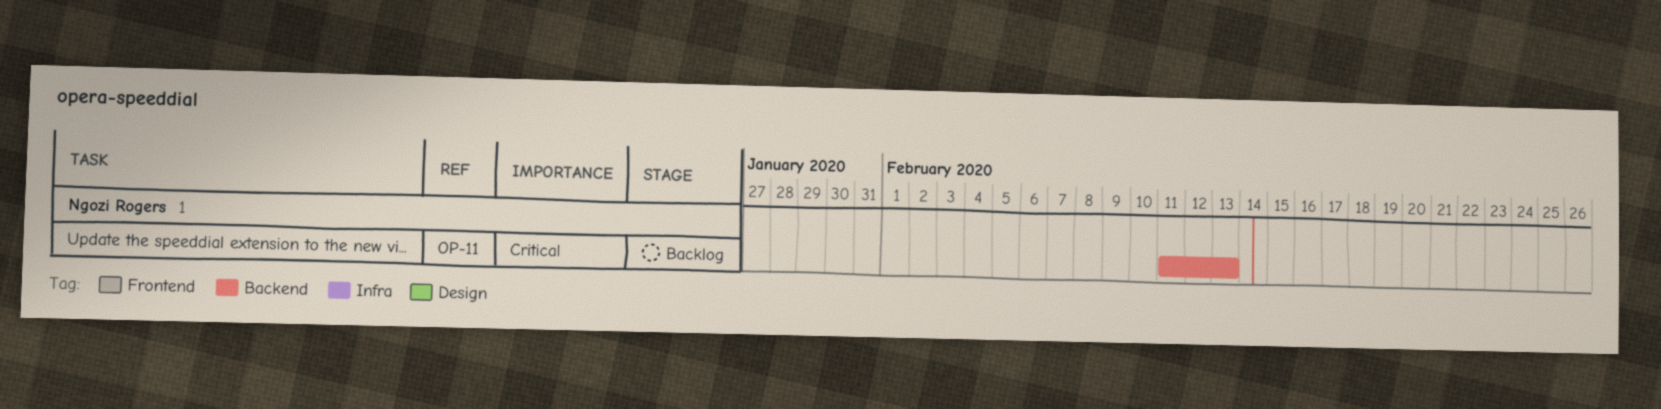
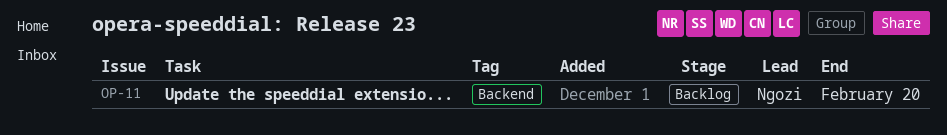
OP-11, due: Feb 13 -> Feb 20

